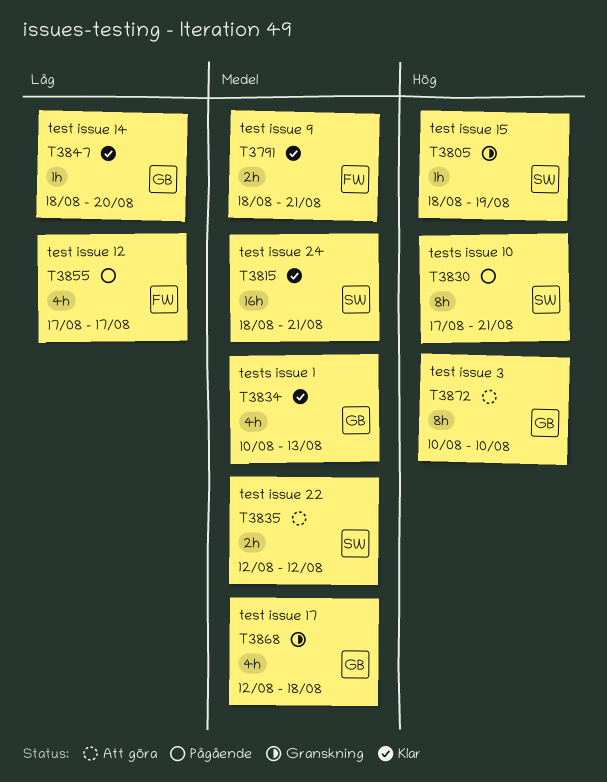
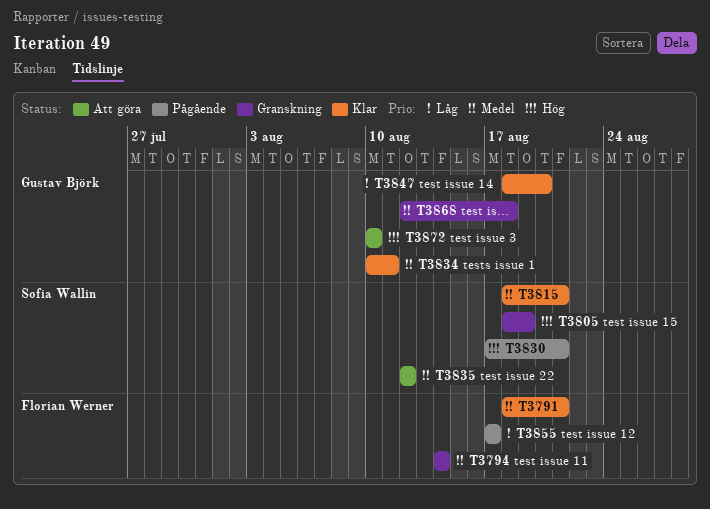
T3794: none -> present
T3834, due: Aug 13 -> Aug 11

